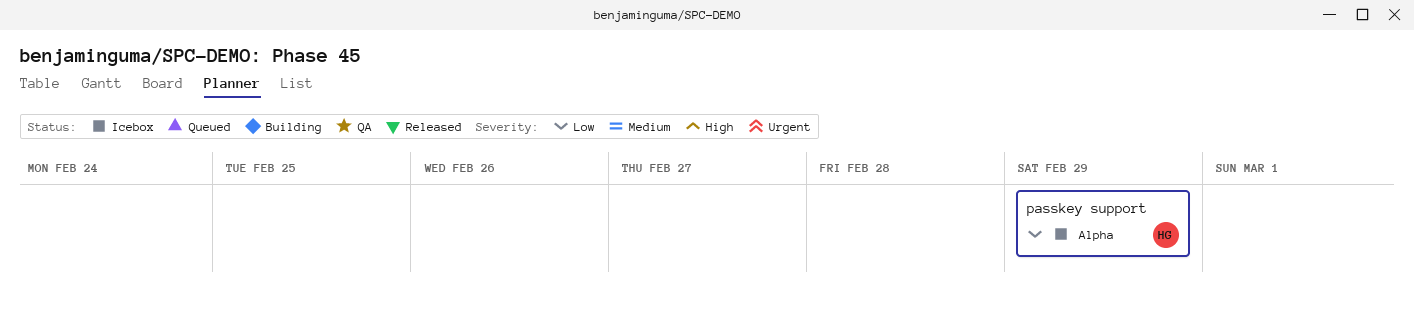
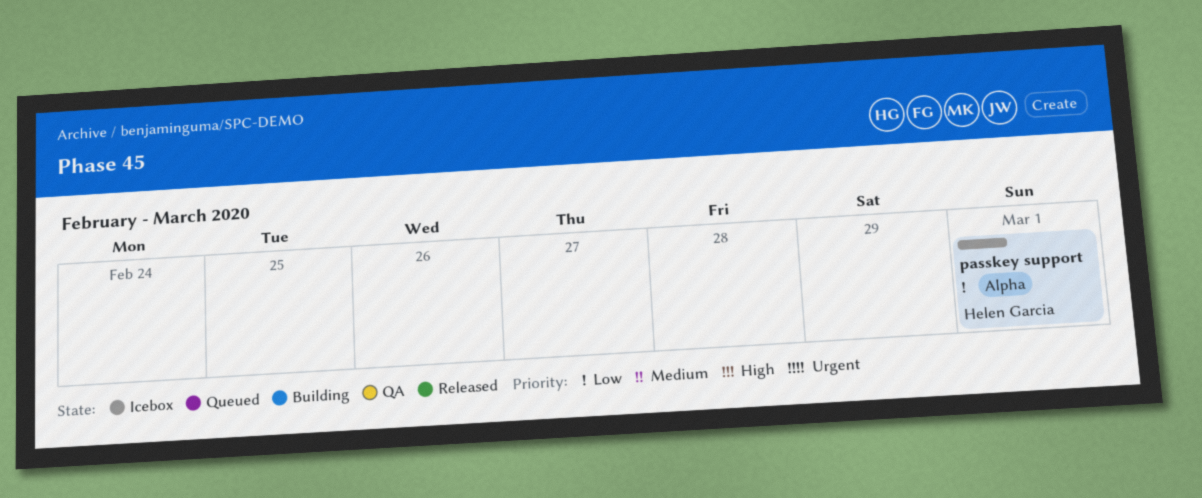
passkey support, due: Feb 29 -> Mar 1

